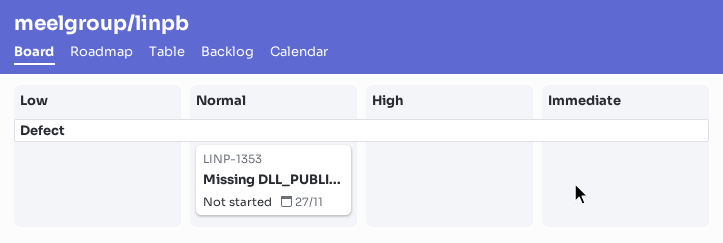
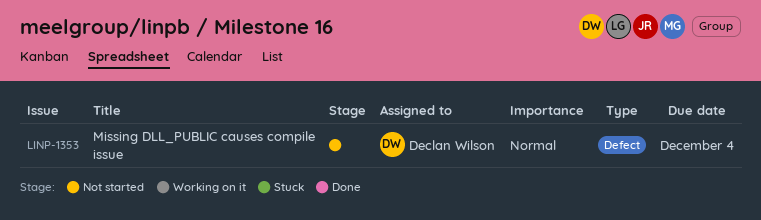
LINP-1353, due: Nov 27 -> Dec 4

